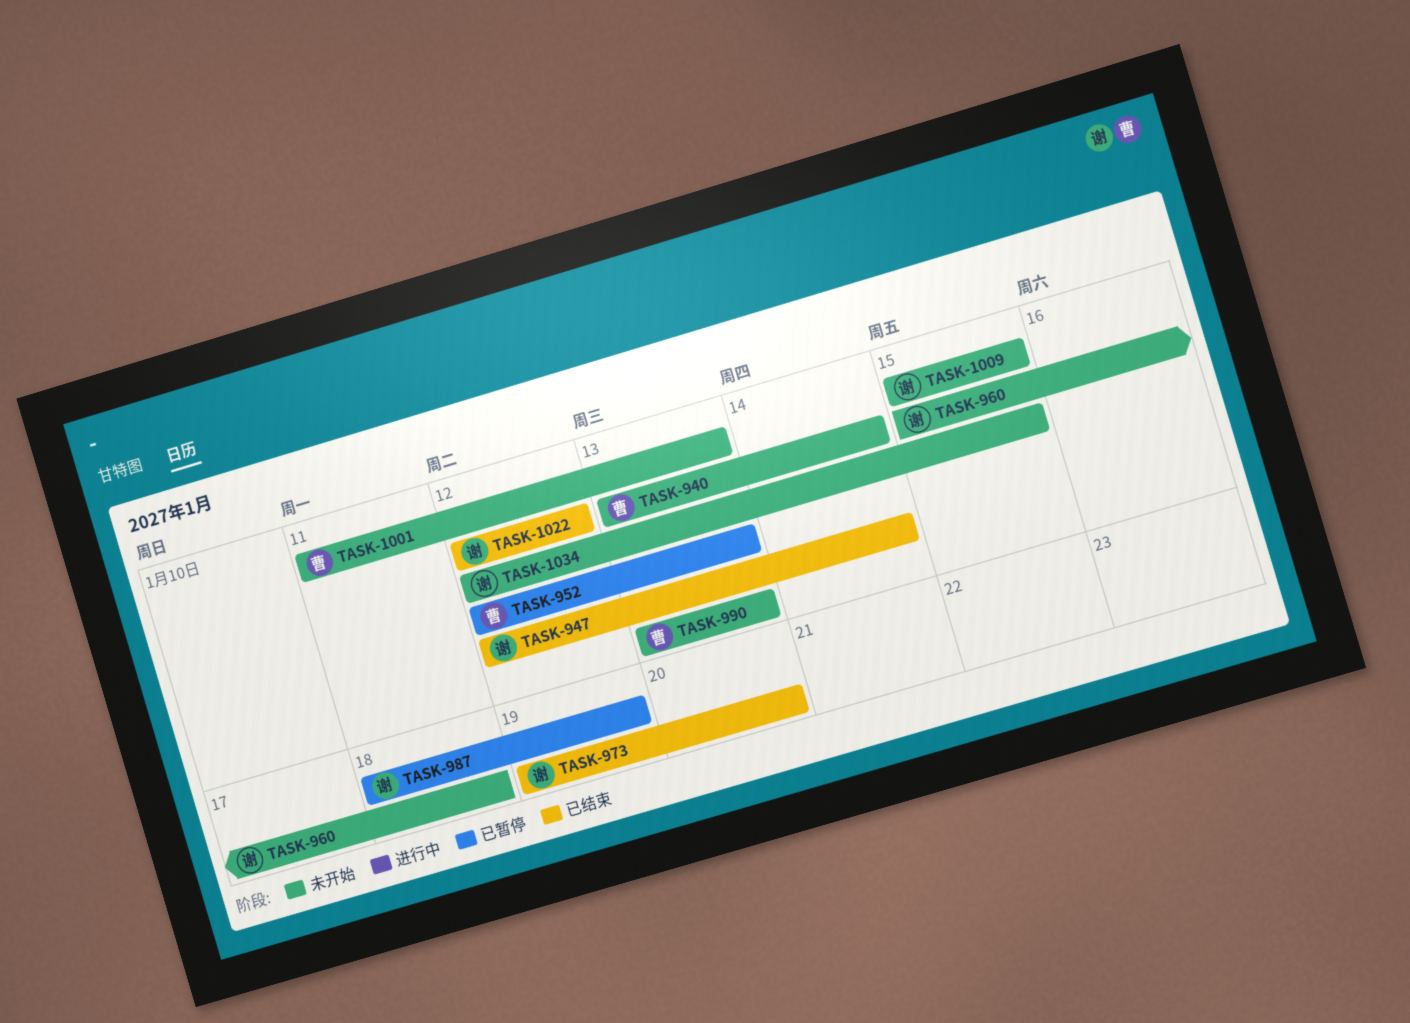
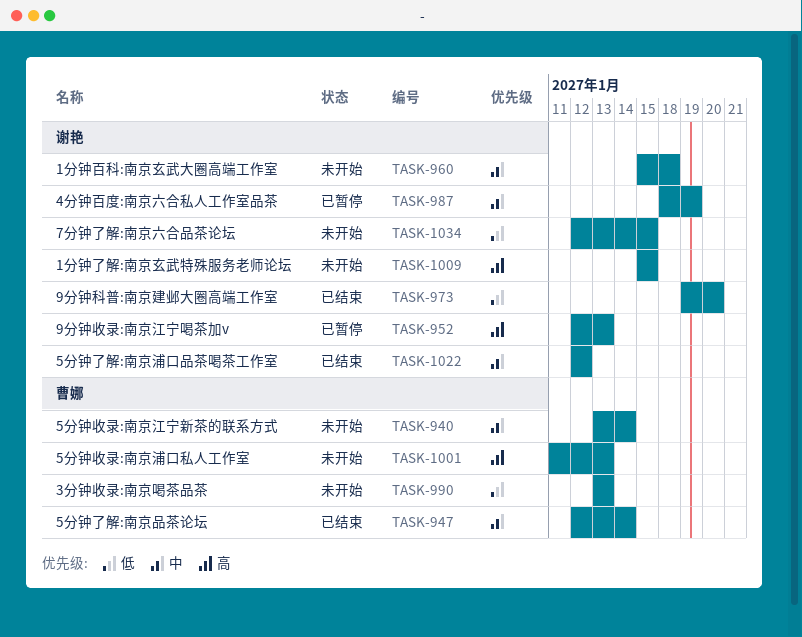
TASK-947, owner: 谢艳 -> 曹娜
TASK-952, owner: 曹娜 -> 谢艳

